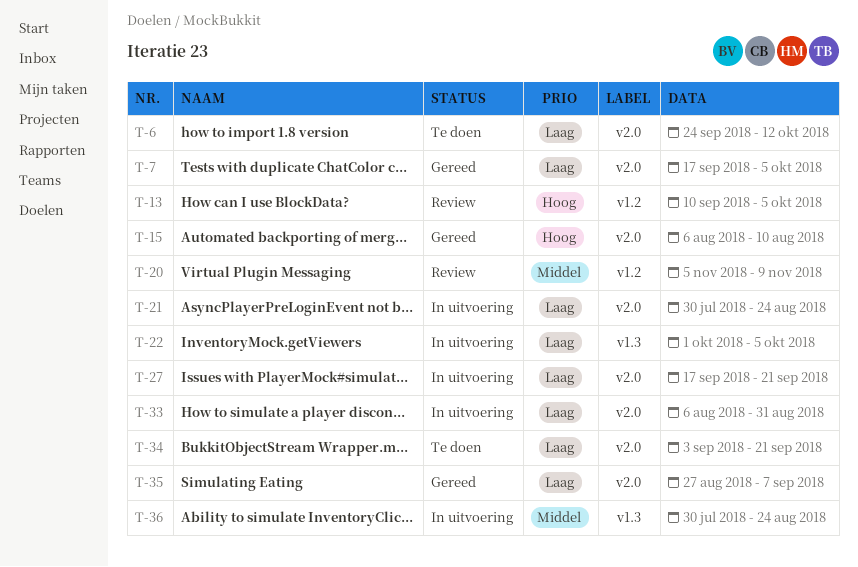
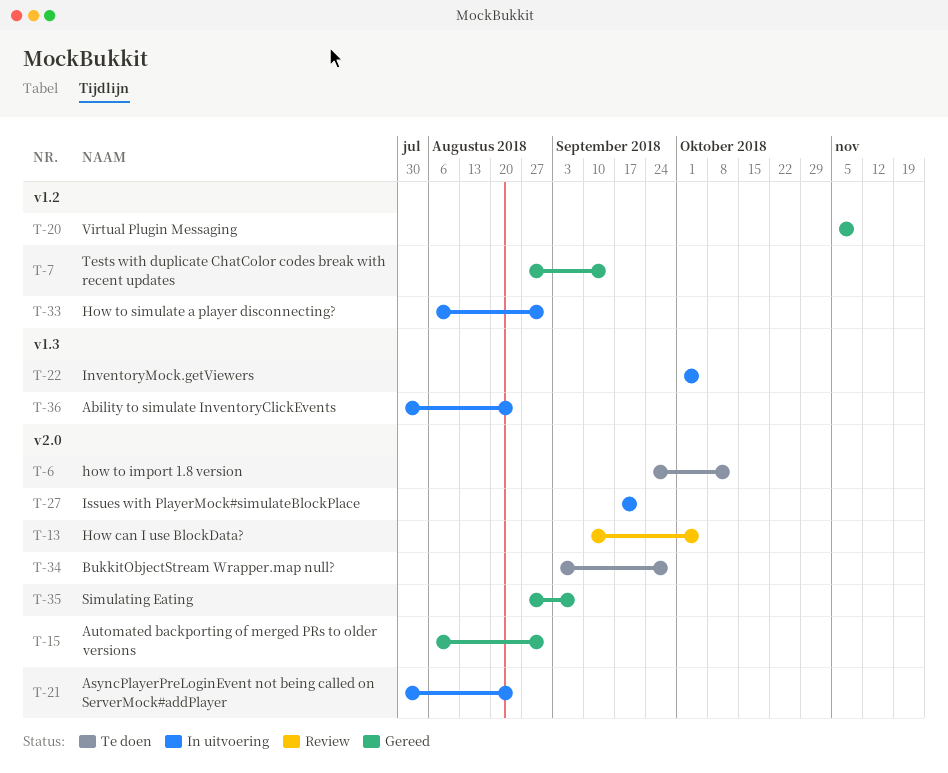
T-7, label: v2.0 -> v1.2
T-7, start: Sep 17 -> Aug 27
T-7, due: Oct 5 -> Sep 14
T-13, label: v1.2 -> v2.0
T-15, due: Aug 10 -> Aug 31
T-20, status: Review -> Gereed
T-33, label: v2.0 -> v1.2
T-34, due: Sep 21 -> Sep 28

